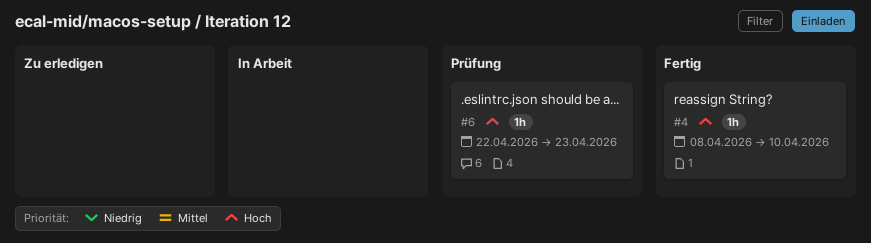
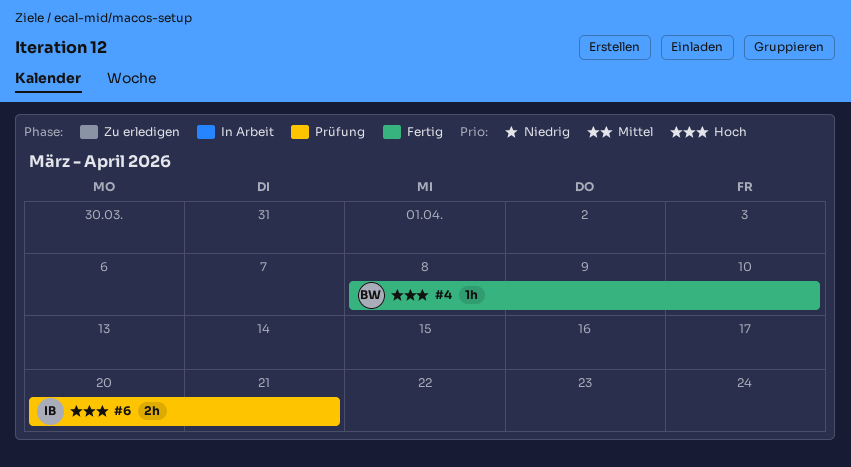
#6, estimate: 1h -> 2h
#6, start: Apr 22 -> Apr 20
#6, due: Apr 23 -> Apr 21

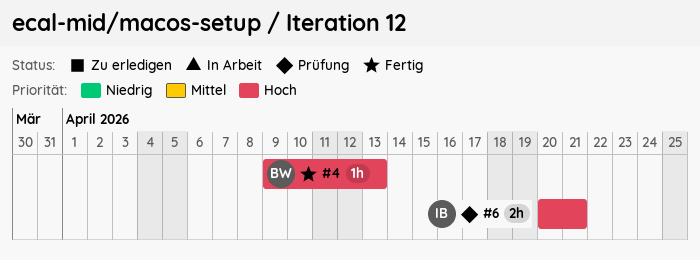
#4, start: Apr 8 -> Apr 9
#4, due: Apr 10 -> Apr 13

